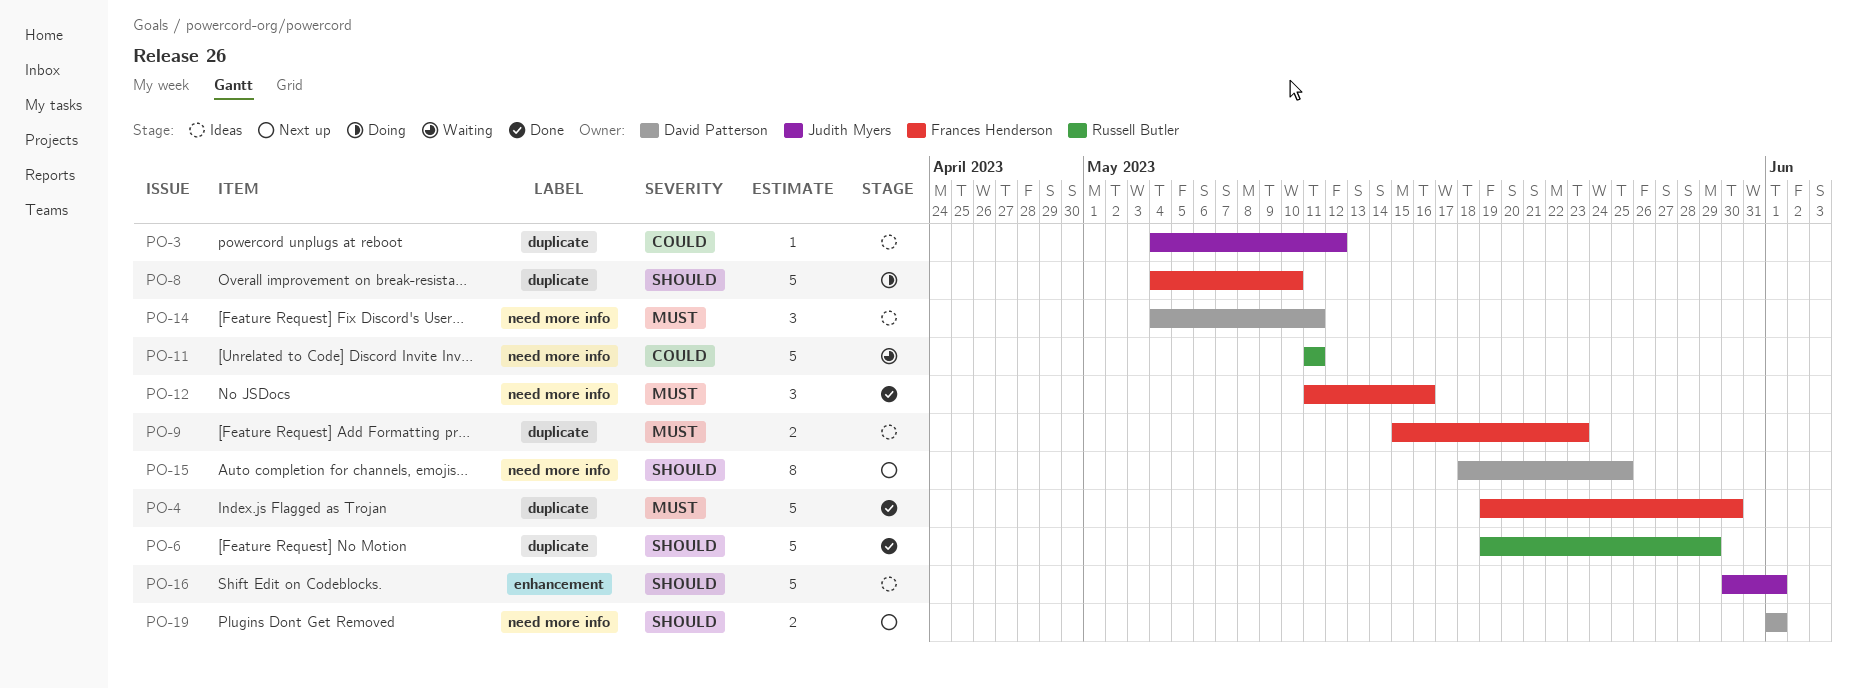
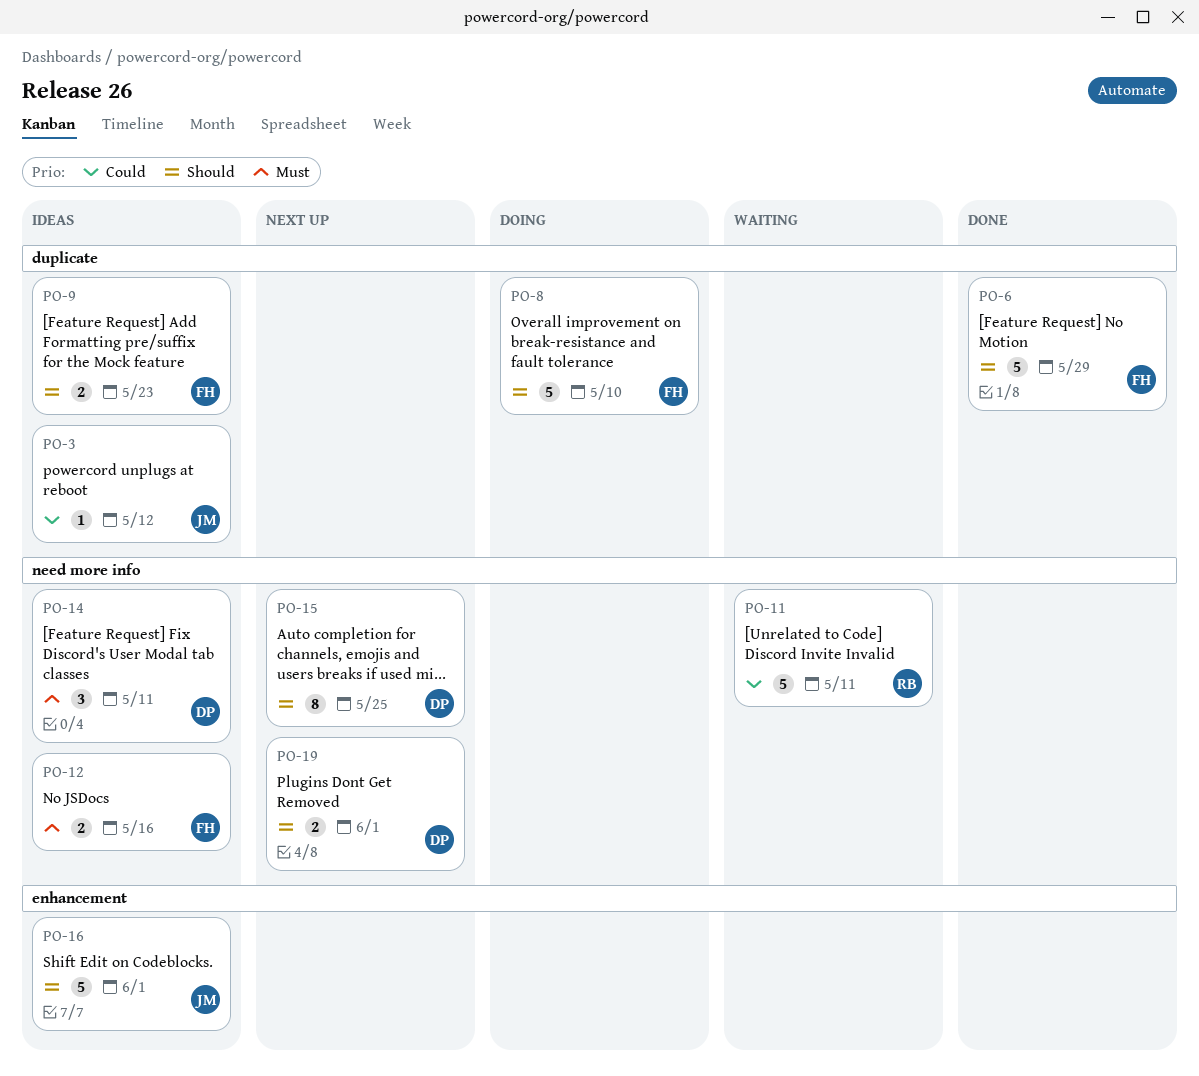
PO-4: present -> none
PO-6, owner: Russell Butler -> Frances Henderson
PO-9, priority: Must -> Should
PO-12, status: Done -> Ideas
PO-12, estimate: 3 -> 2

